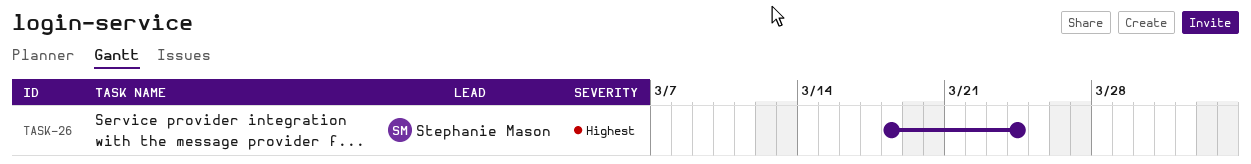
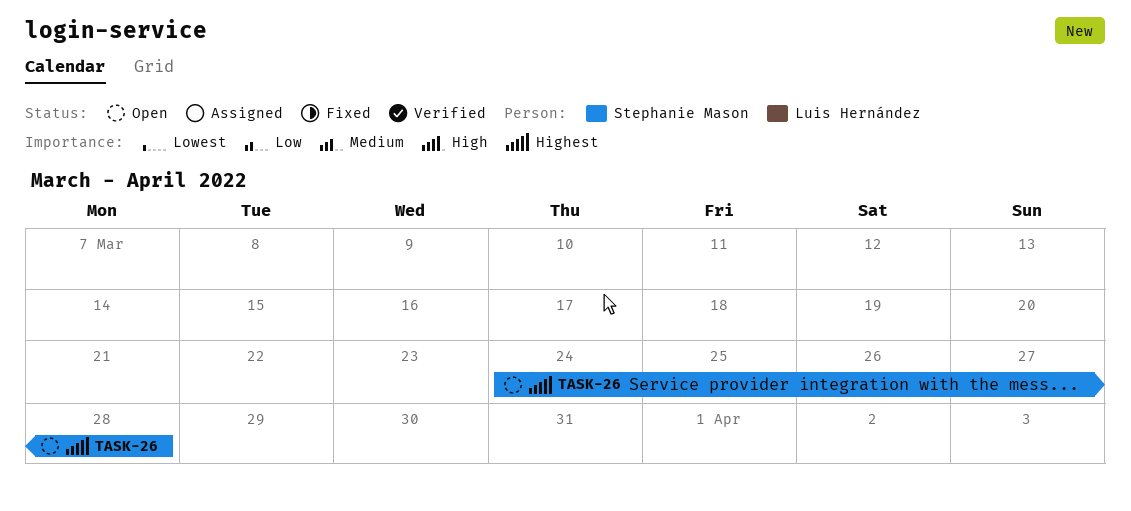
TASK-26, start: Mar 18 -> Mar 24
TASK-26, due: Mar 24 -> Mar 28

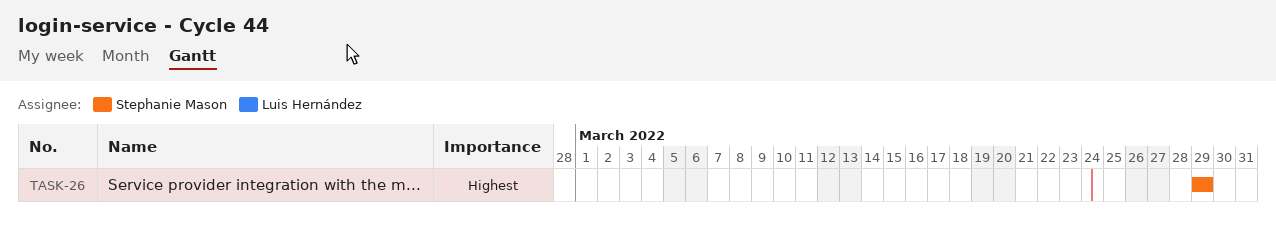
TASK-26, start: Mar 24 -> Mar 29
TASK-26, due: Mar 28 -> Mar 29

